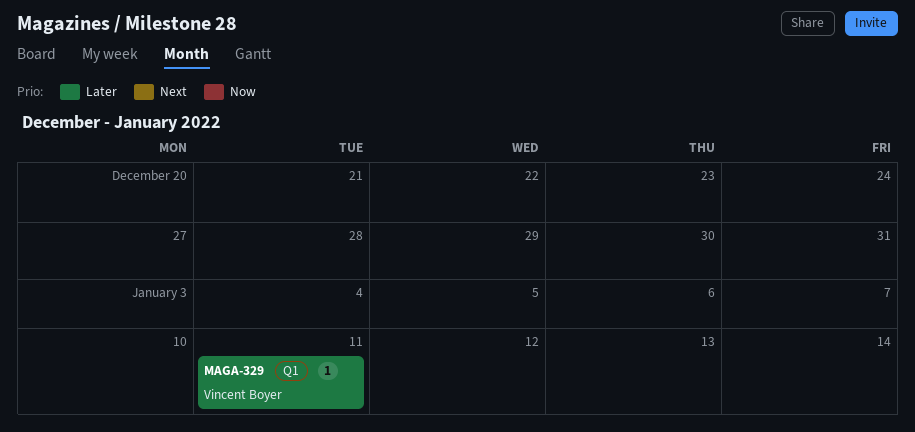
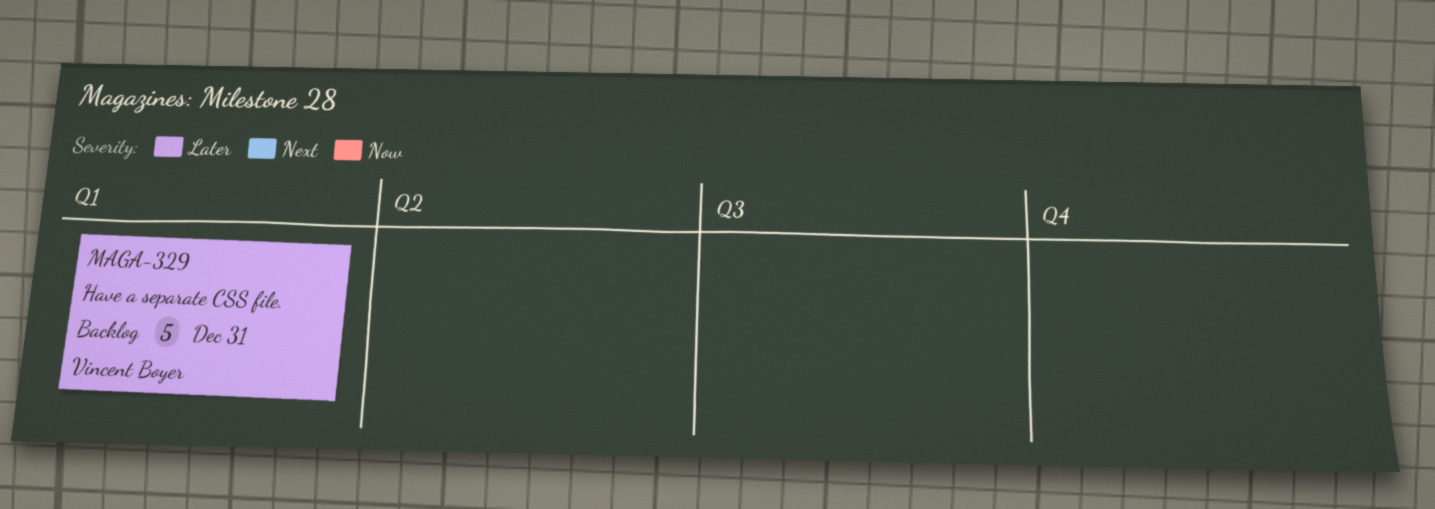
MAGA-329, estimate: 1 -> 5
MAGA-329, due: Jan 11 -> Dec 31

